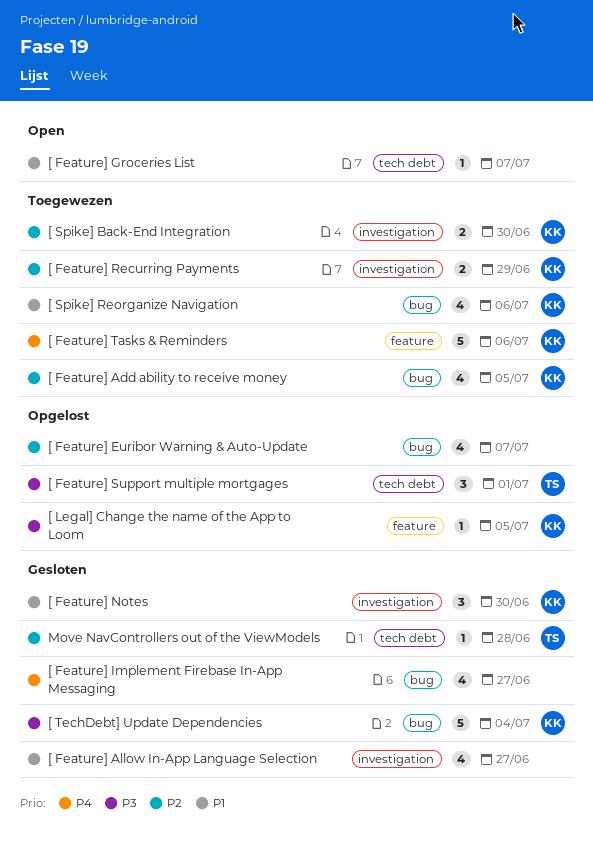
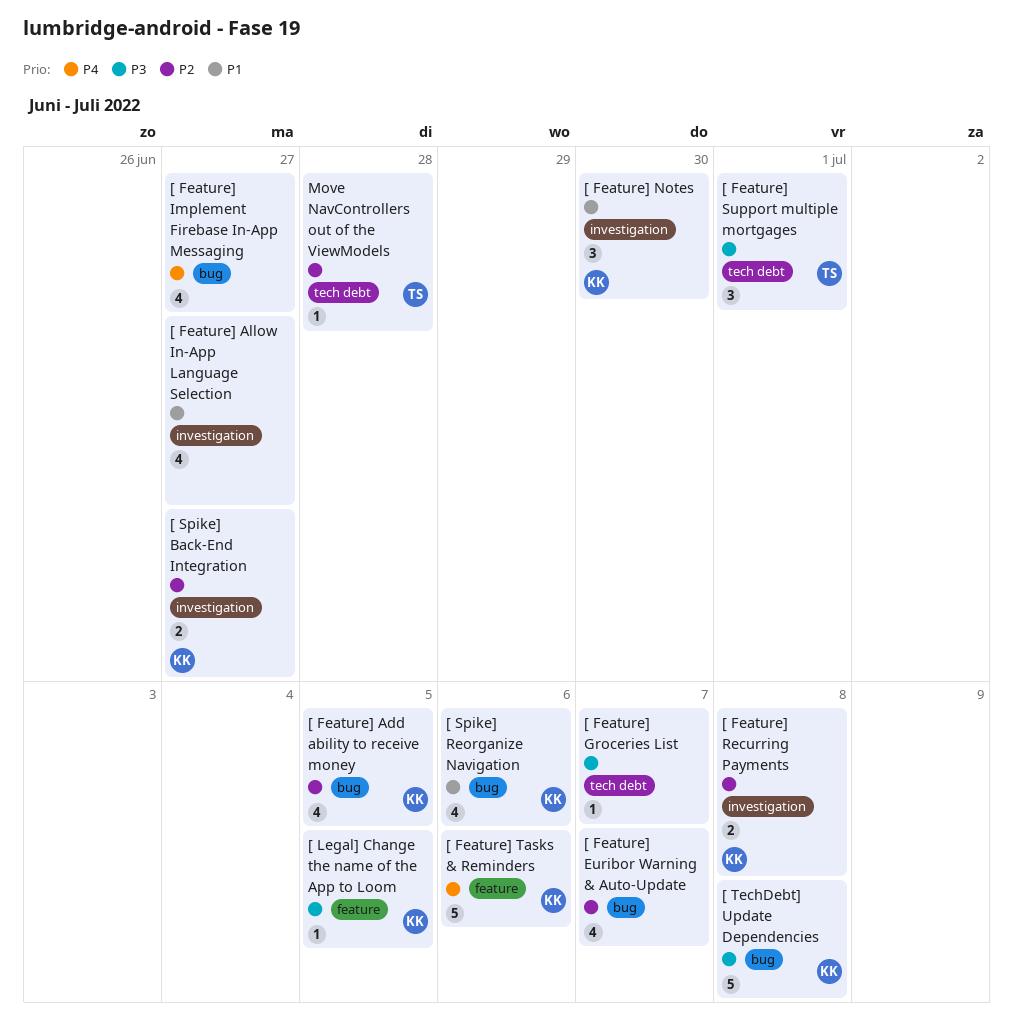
[ Feature] Groceries List, priority: P1 -> P3
[ Feature] Recurring Payments, due: Jun 29 -> Jul 8
[ Spike] Back-End Integration, due: Jun 30 -> Jun 27
[ TechDebt] Update Dependencies, due: Jul 4 -> Jul 8

